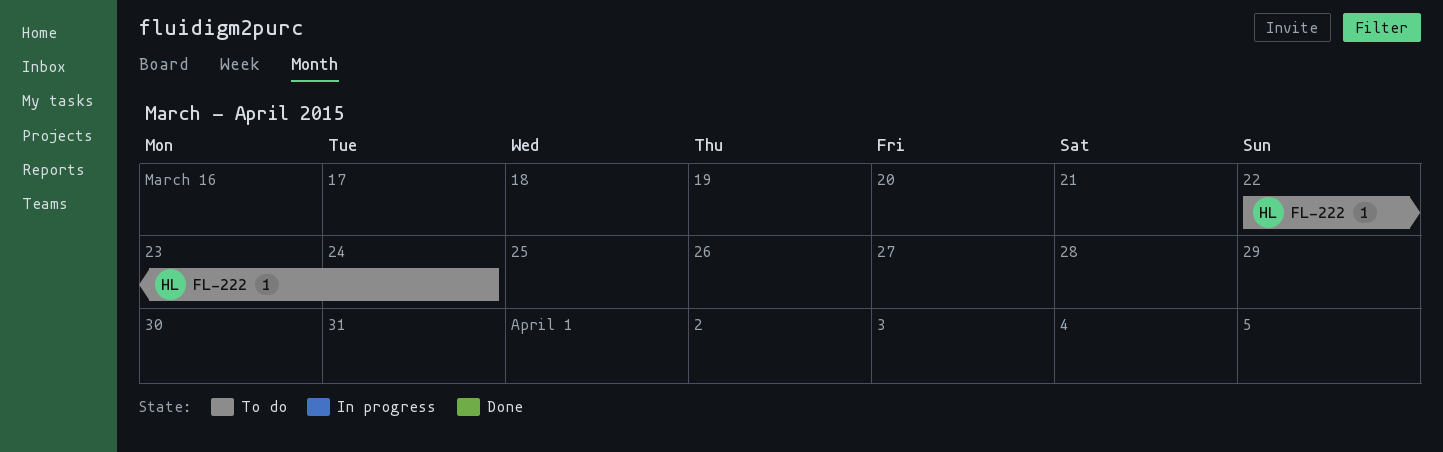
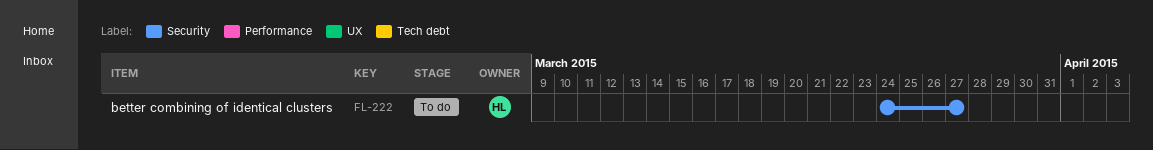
FL-222, start: Mar 22 -> Mar 24
FL-222, due: Mar 24 -> Mar 27

